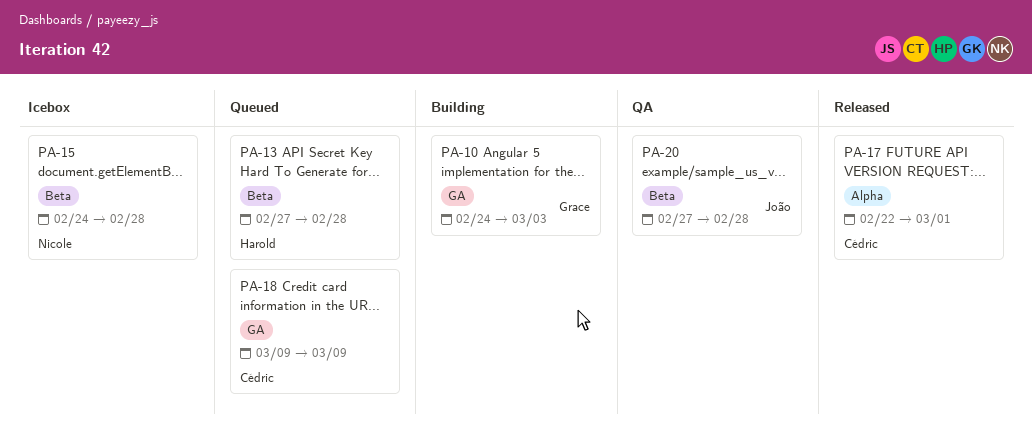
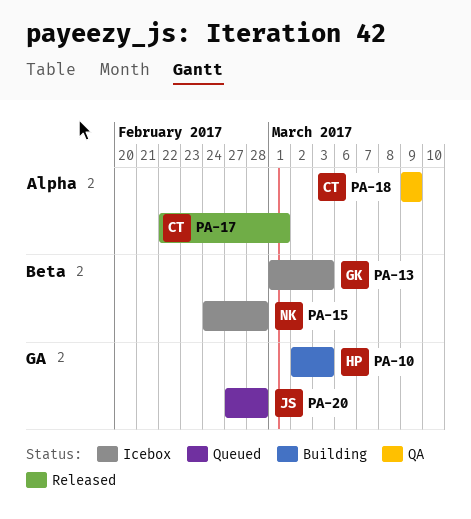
PA-10, owner: Grace -> Harold
PA-10, start: Feb 24 -> Mar 2
PA-13, status: Queued -> Icebox
PA-13, owner: Harold -> Grace
PA-13, start: Feb 27 -> Mar 1
PA-13, due: Feb 28 -> Mar 3
PA-18, status: Queued -> QA
PA-18, label: GA -> Alpha
PA-20, status: QA -> Queued
PA-20, label: Beta -> GA

